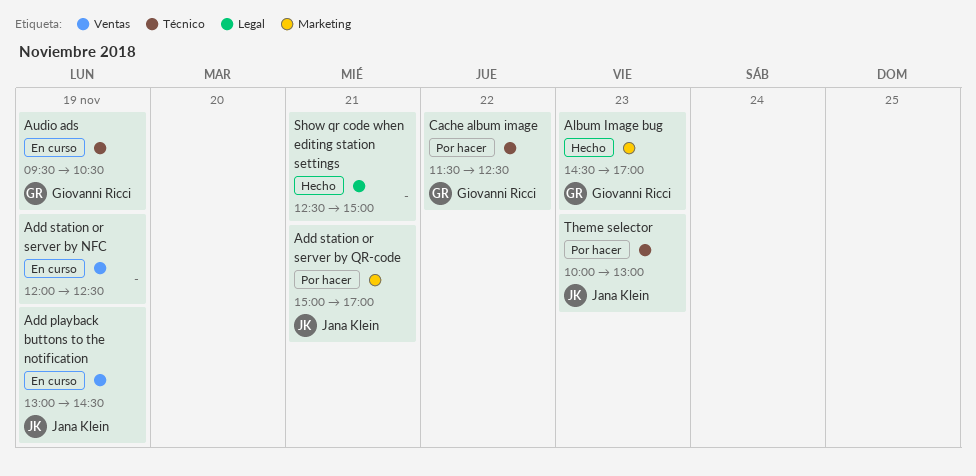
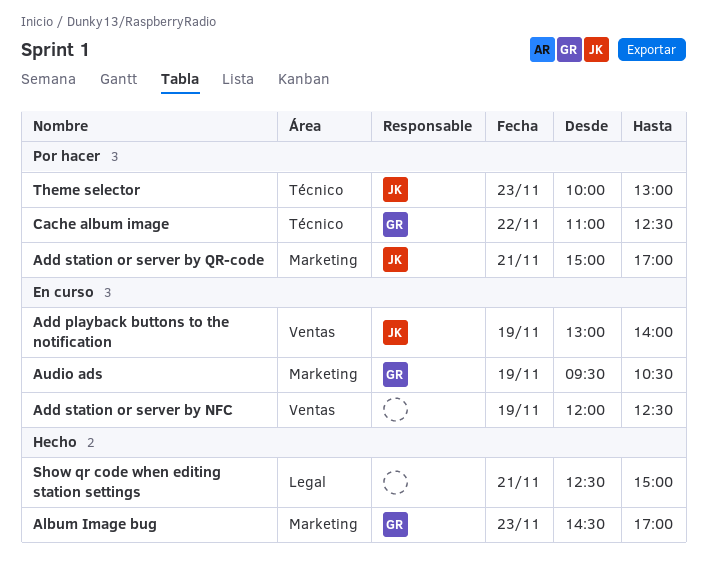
Add playback buttons to the notification, ends: 14:30 -> 14:00
Audio ads, label: Técnico -> Marketing
Cache album image, begins: 11:30 -> 11:00

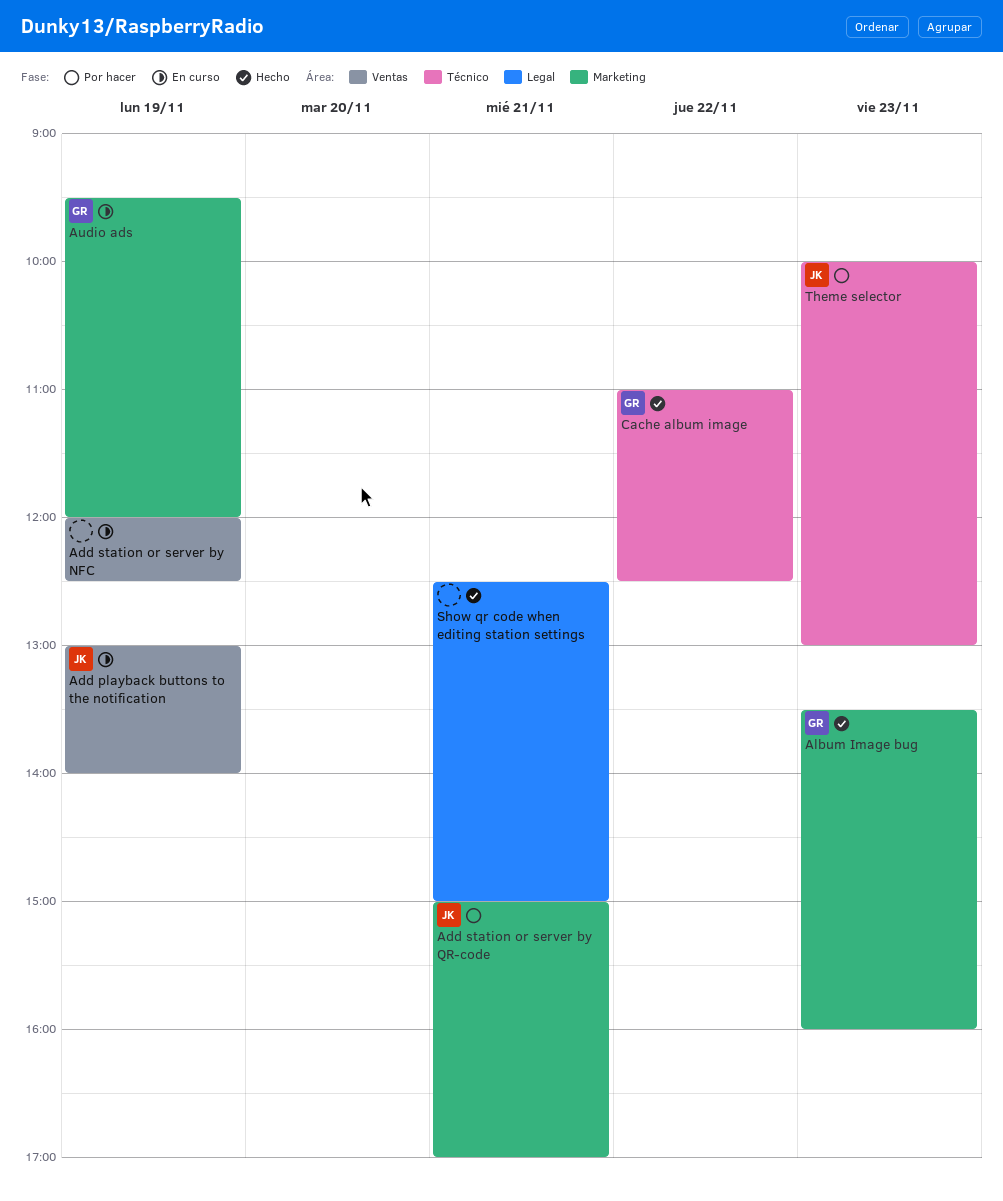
Album Image bug, begins: 14:30 -> 13:30
Album Image bug, ends: 17:00 -> 16:00
Audio ads, ends: 10:30 -> 12:00
Cache album image, status: Por hacer -> Hecho

